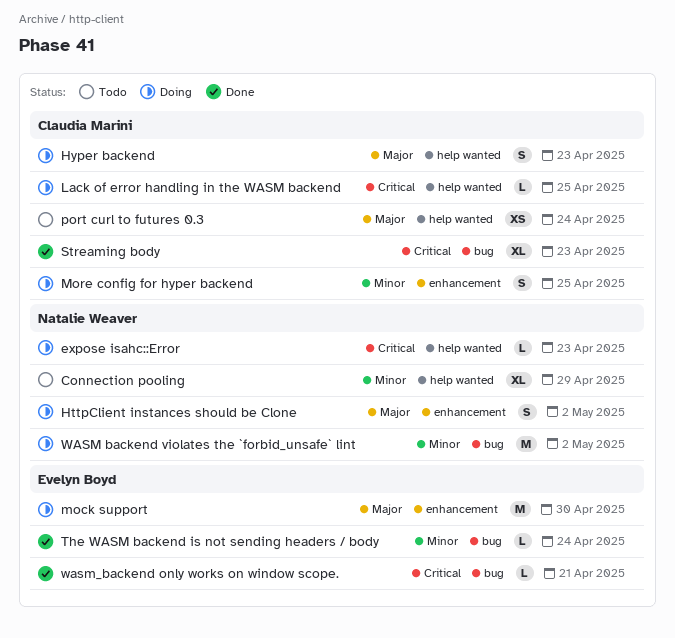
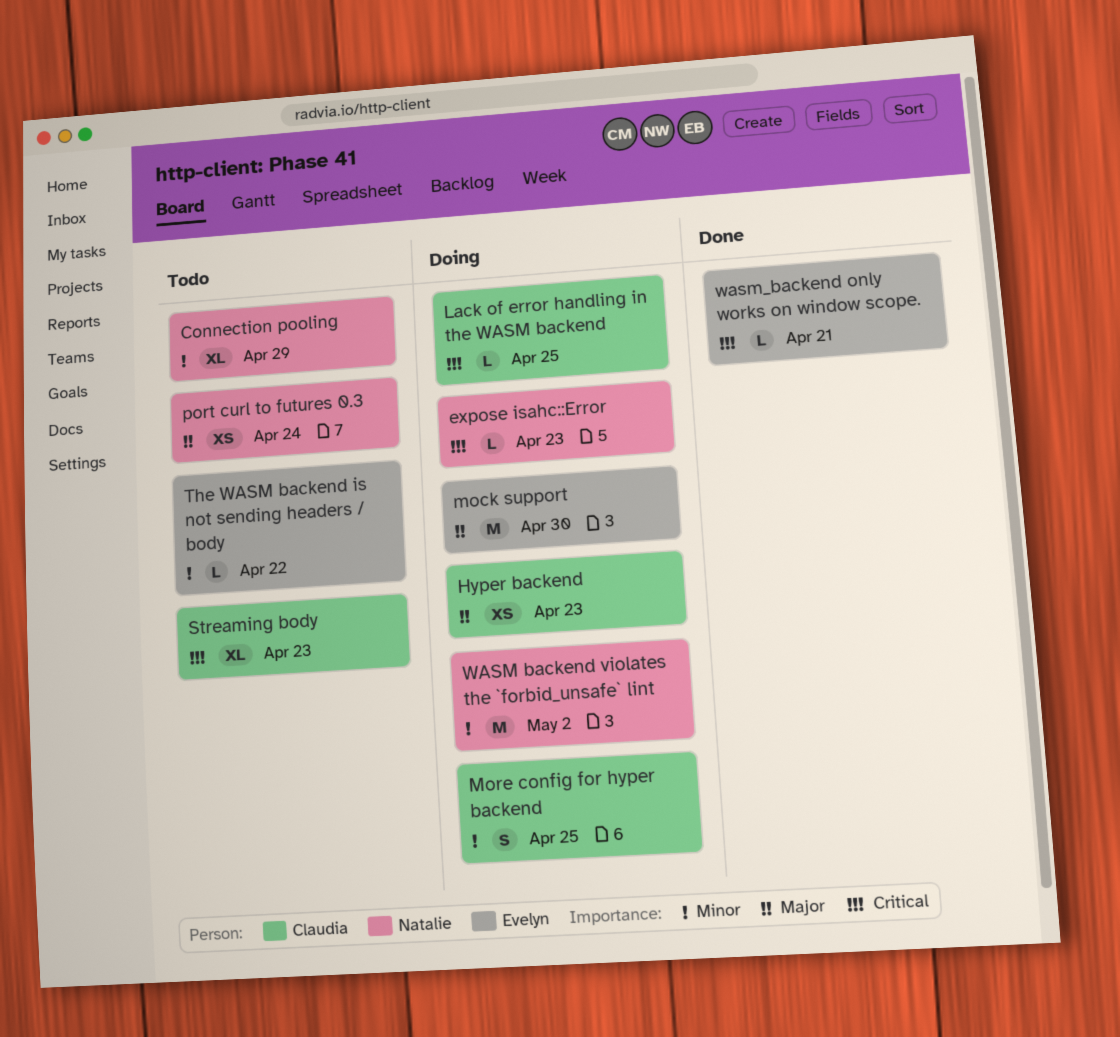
HttpClient instances should be Clone: present -> none
Hyper backend, estimate: S -> XS
port curl to futures 0.3, owner: Claudia Marini -> Natalie Weaver
Streaming body, status: Done -> Todo
The WASM backend is not sending headers / body, status: Done -> Todo
The WASM backend is not sending headers / body, due: Apr 24 -> Apr 22

